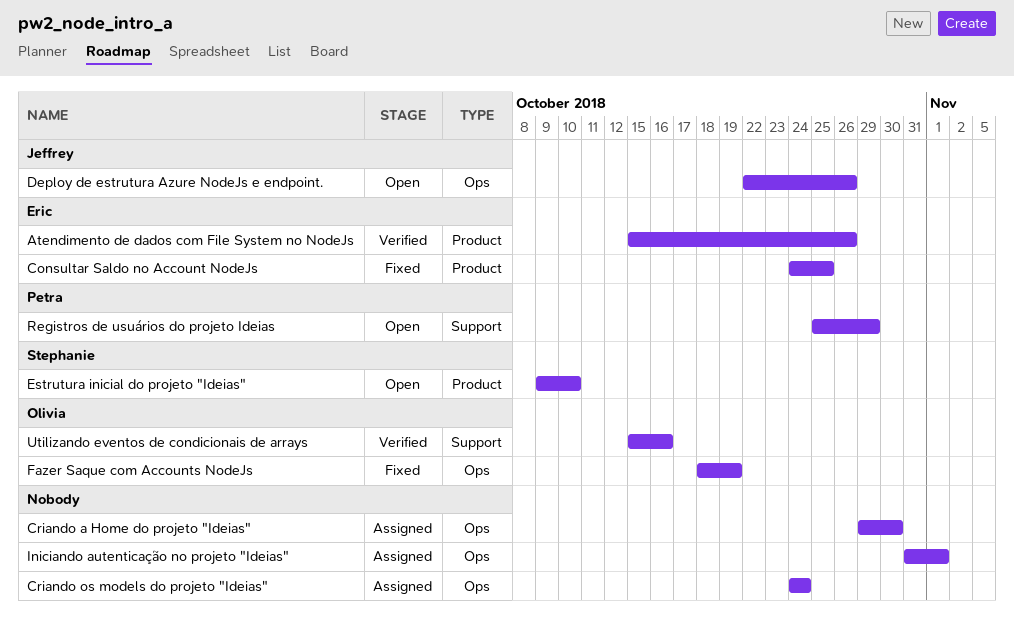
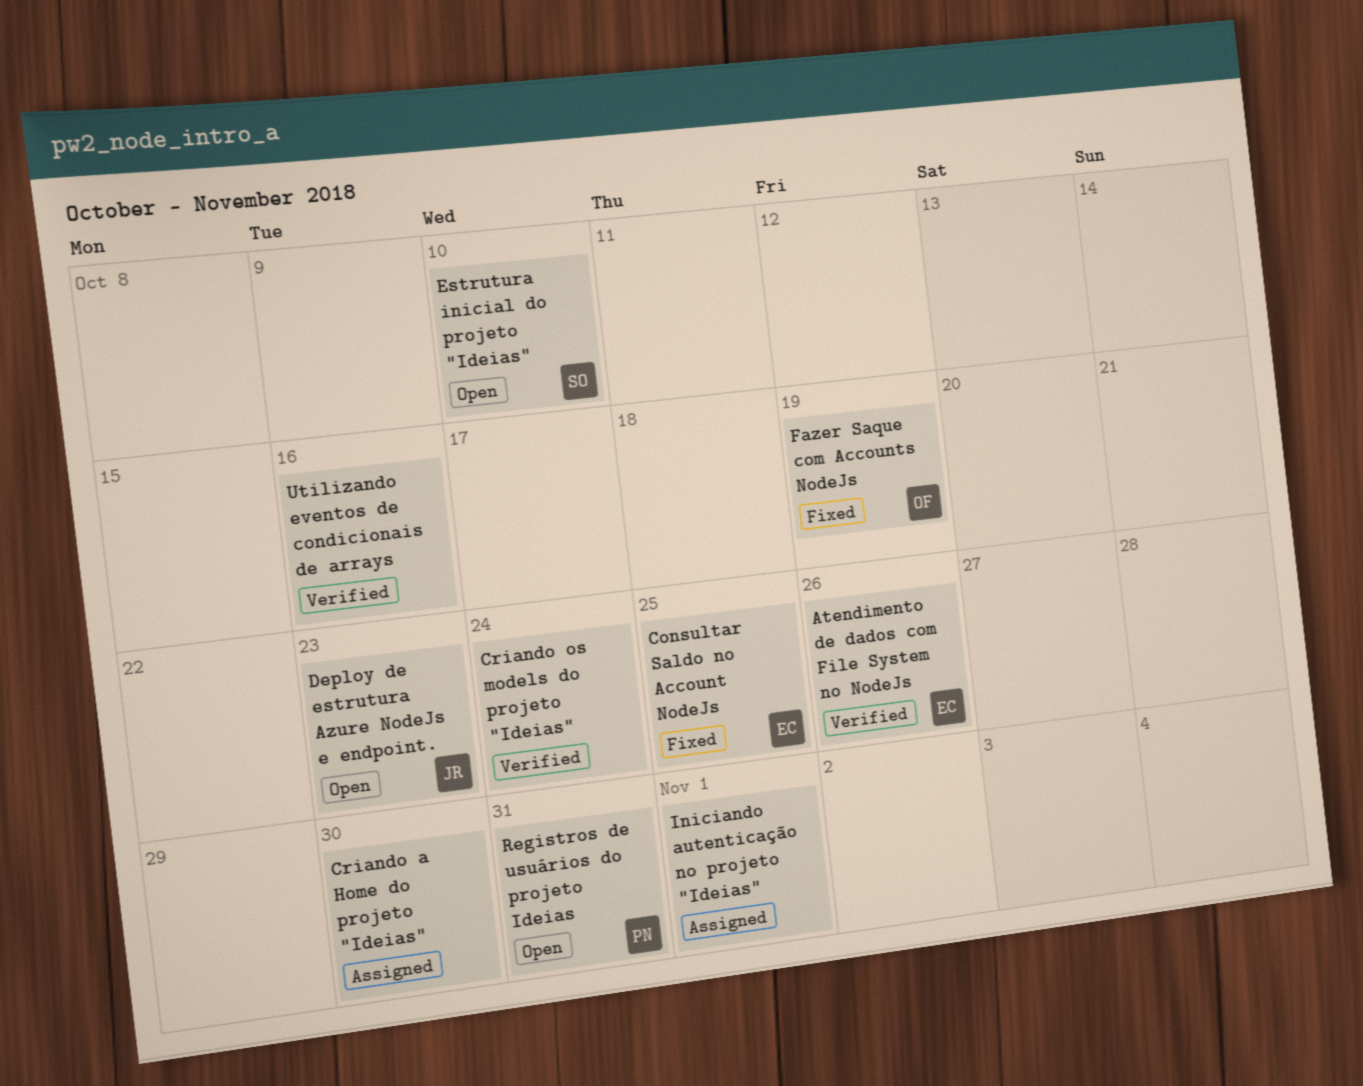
Criando os models do projeto "Ideias", status: Assigned -> Verified
Deploy de estrutura Azure NodeJs e endpoint., due: Oct 26 -> Oct 23
Registros de usuários do projeto Ideias, due: Oct 29 -> Oct 31
Utilizando eventos de condicionais de arrays, owner: Olivia -> none

